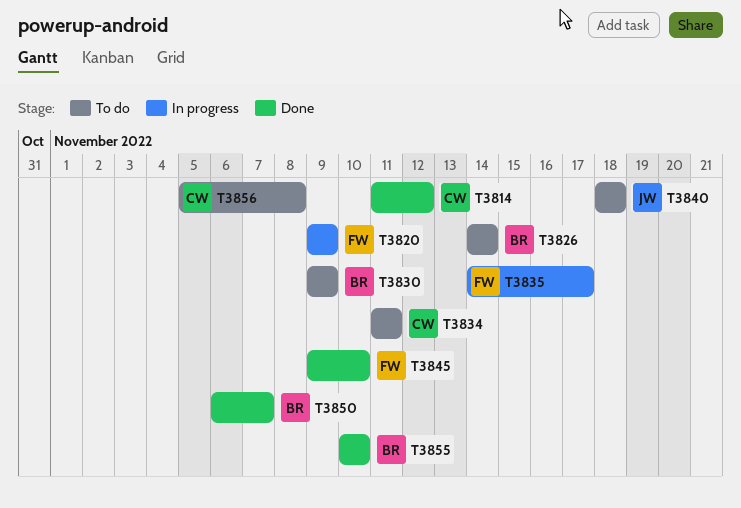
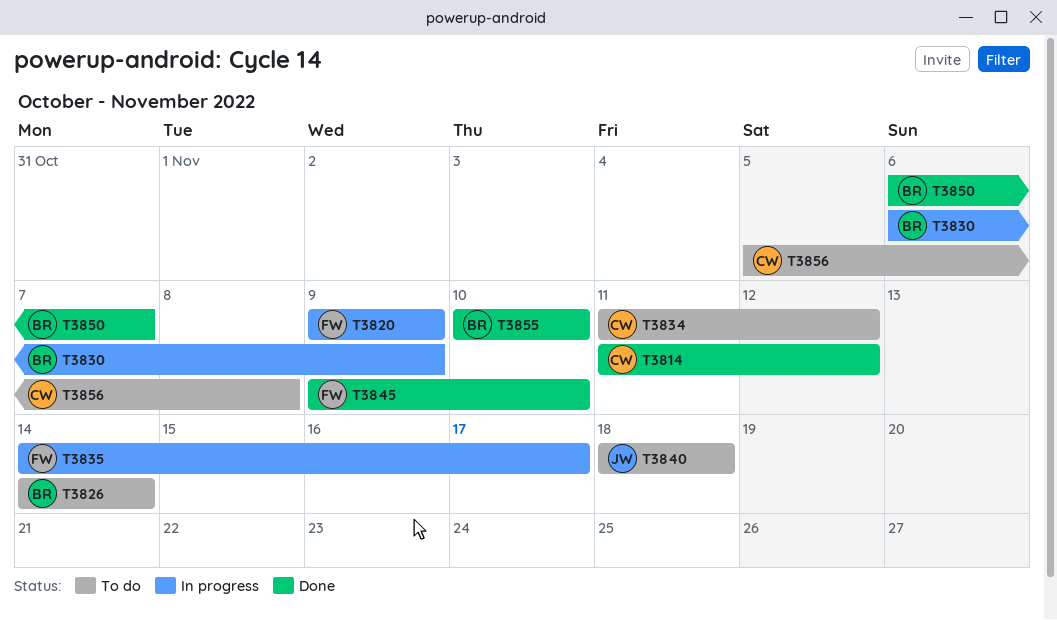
T3830, status: To do -> In progress
T3830, start: Nov 9 -> Nov 6
T3834, due: Nov 11 -> Nov 12

